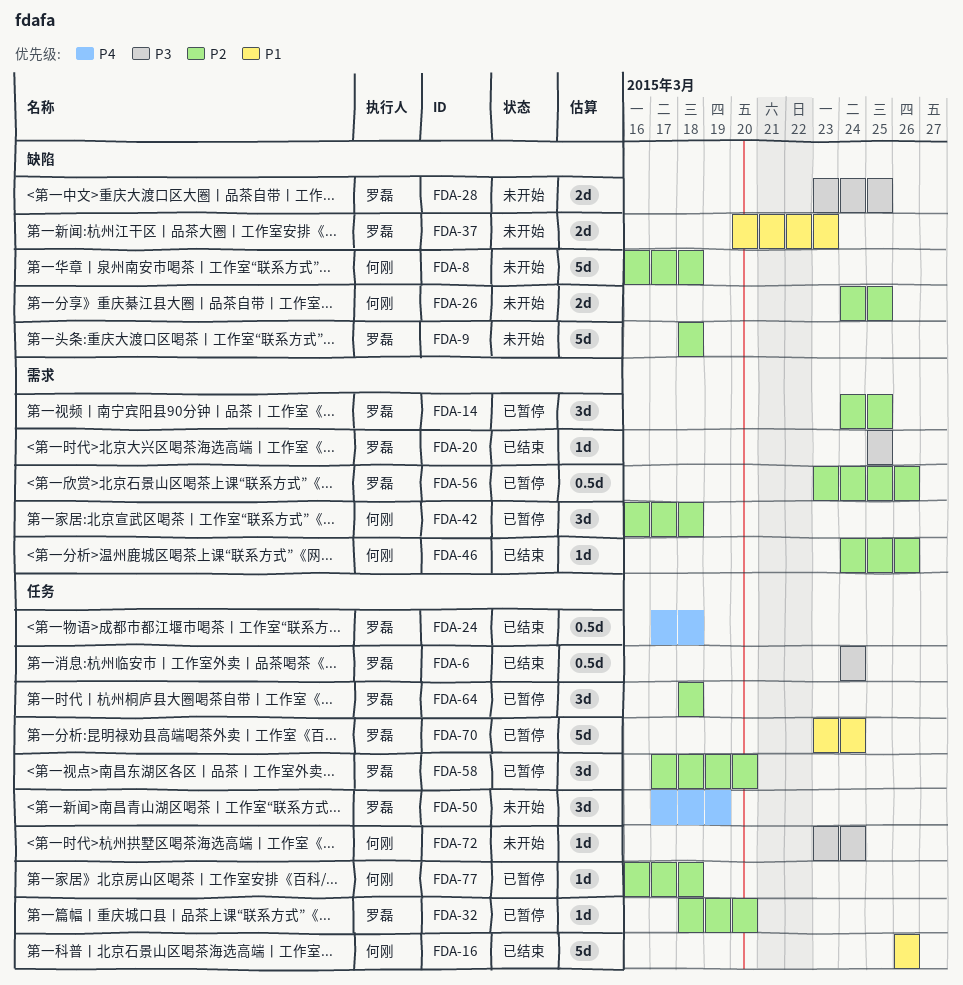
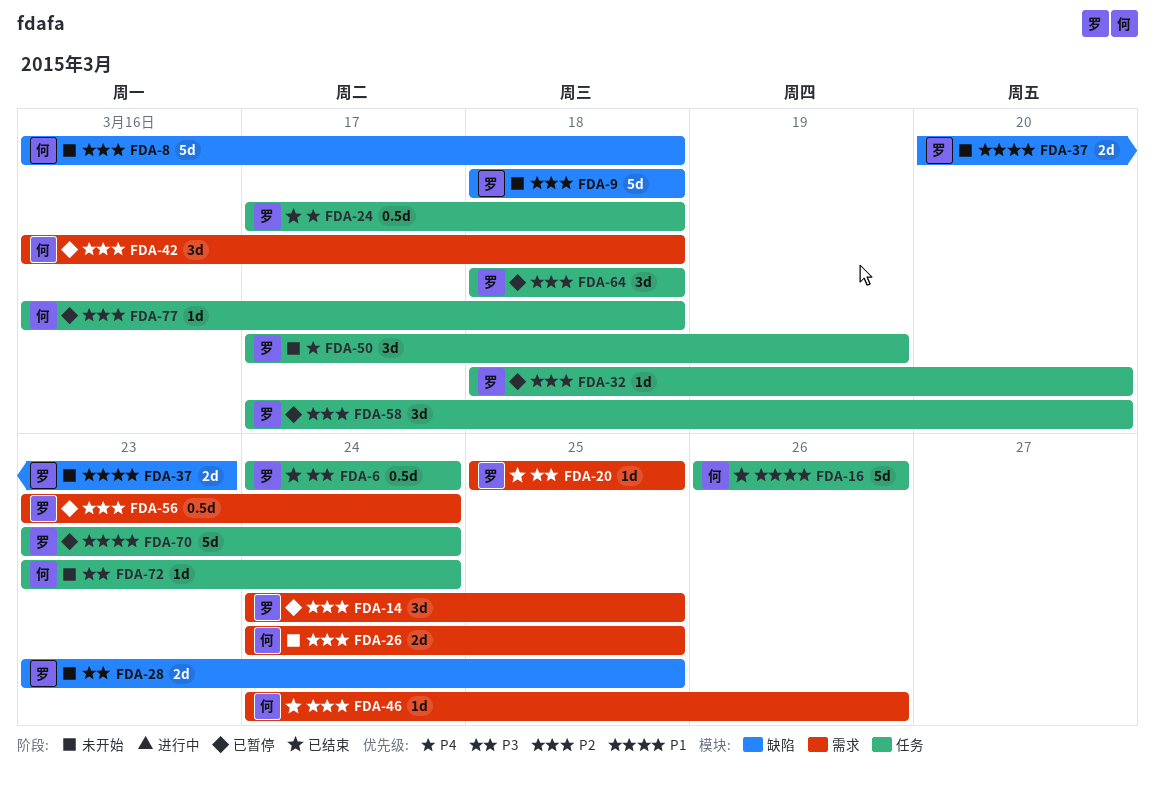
FDA-26, label: 缺陷 -> 需求
FDA-56, due: Mar 26 -> Mar 24

